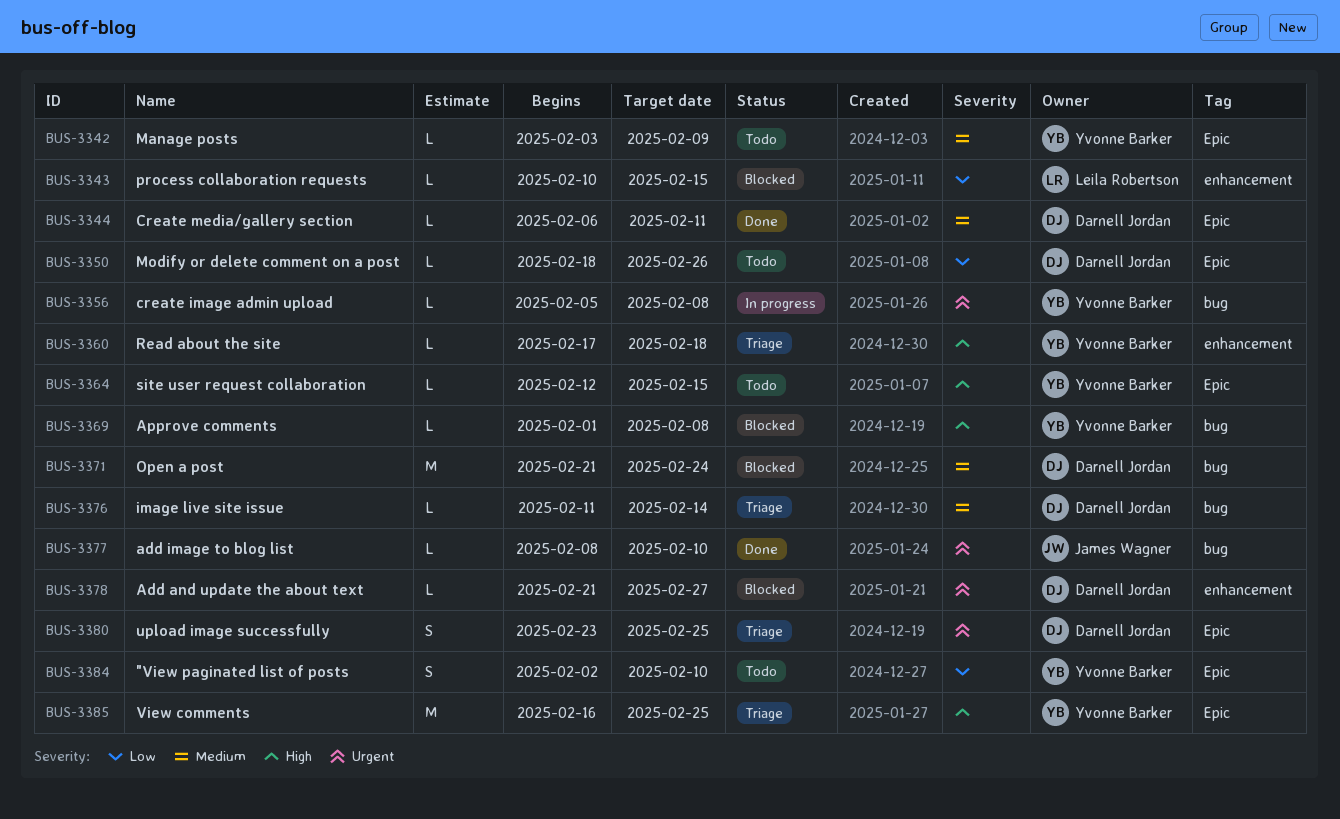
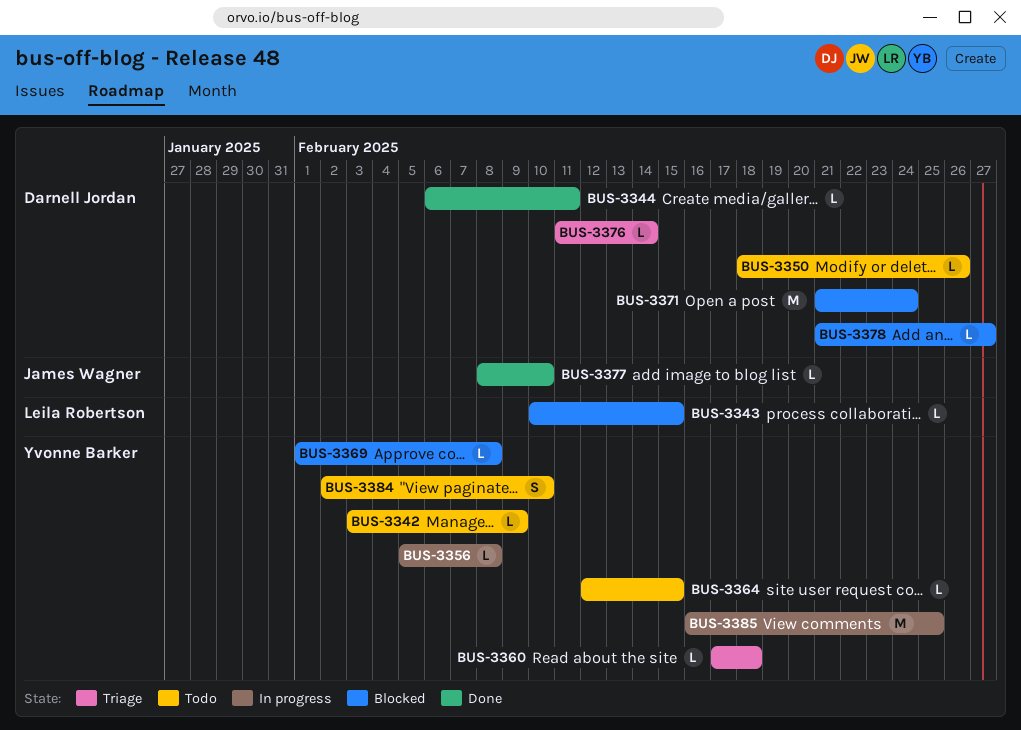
BUS-3380: present -> none
BUS-3385, status: Triage -> In progress

